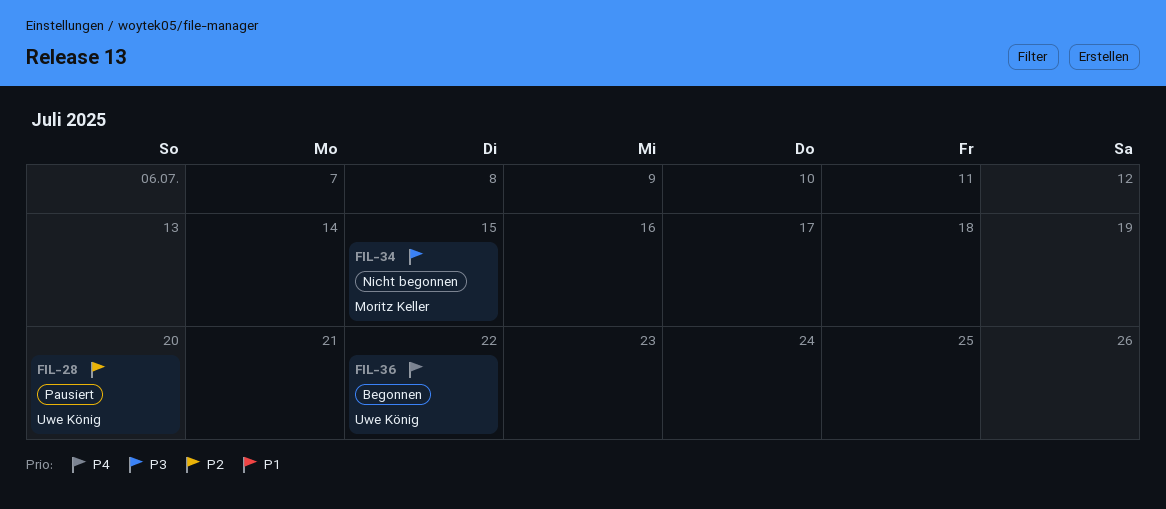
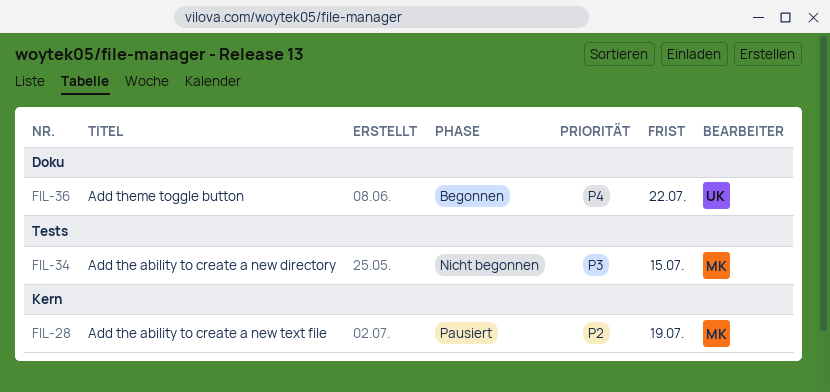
FIL-28, owner: Uwe König -> Moritz Keller
FIL-28, due: Jul 20 -> Jul 19

